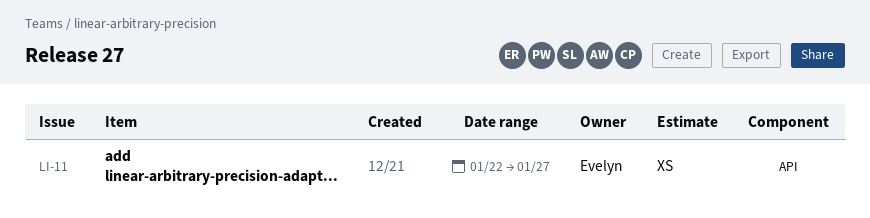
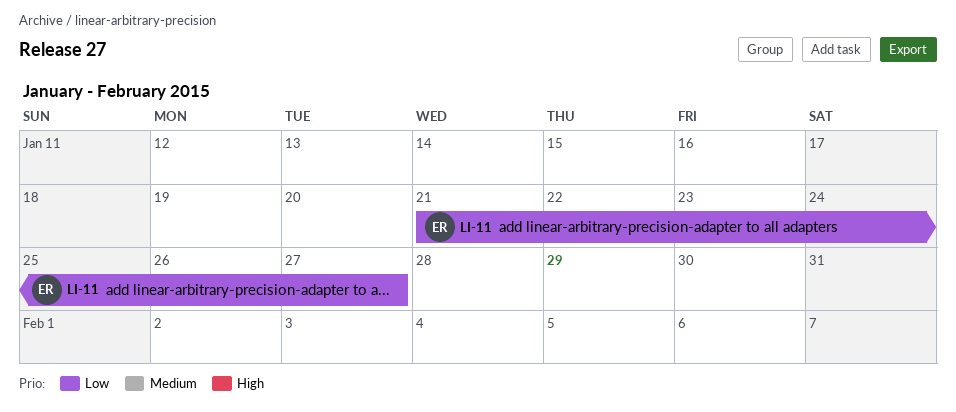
LI-11, start: Jan 22 -> Jan 21

